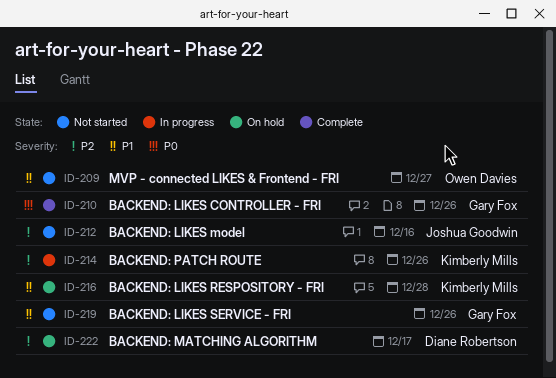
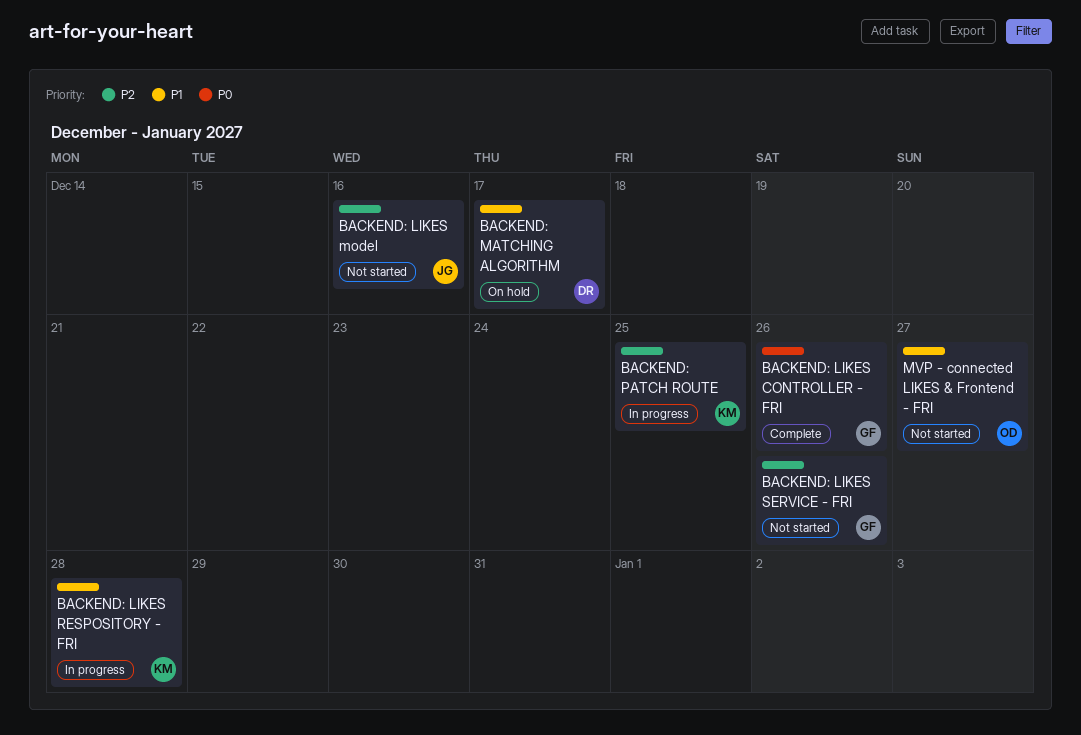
BACKEND: LIKES RESPOSITORY - FRI, status: On hold -> In progress
BACKEND: LIKES SERVICE - FRI, priority: P1 -> P2
BACKEND: MATCHING ALGORITHM, priority: P2 -> P1
BACKEND: PATCH ROUTE, due: Dec 26 -> Dec 25

